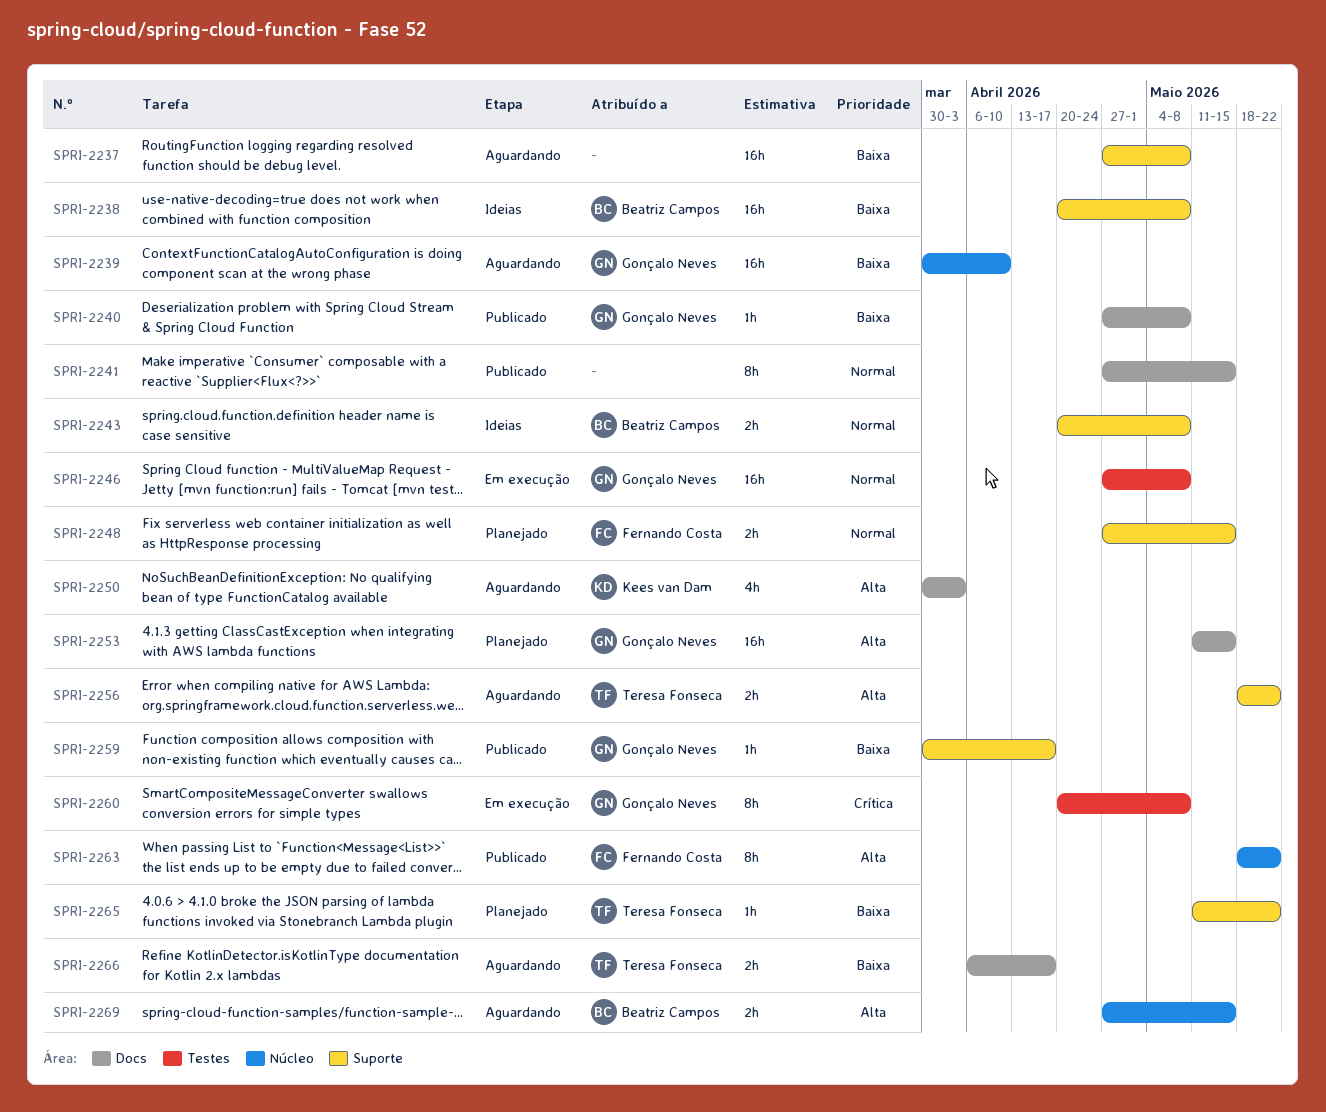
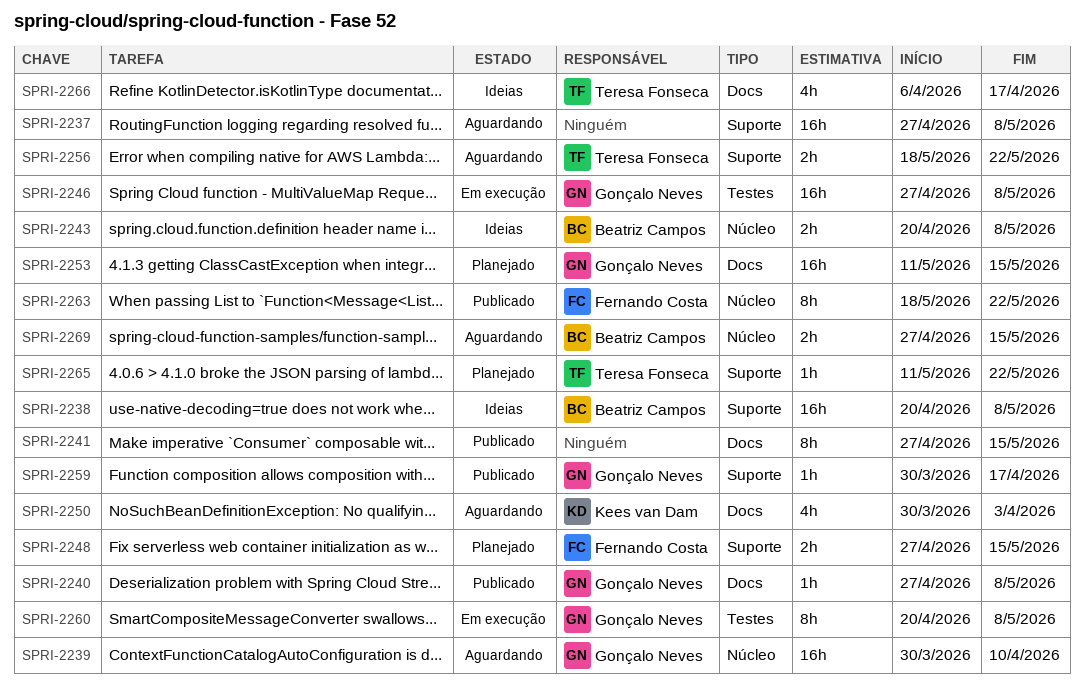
SPRI-2243, label: Suporte -> Núcleo
SPRI-2266, status: Aguardando -> Ideias
SPRI-2266, estimate: 2h -> 4h

